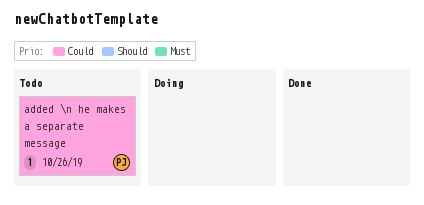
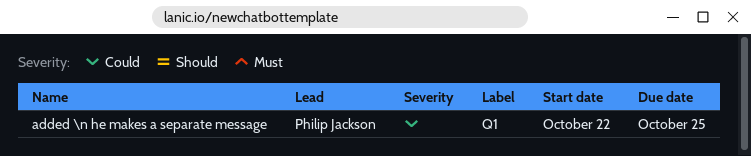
added \n he makes a separate message, due: Oct 26 -> Oct 25

